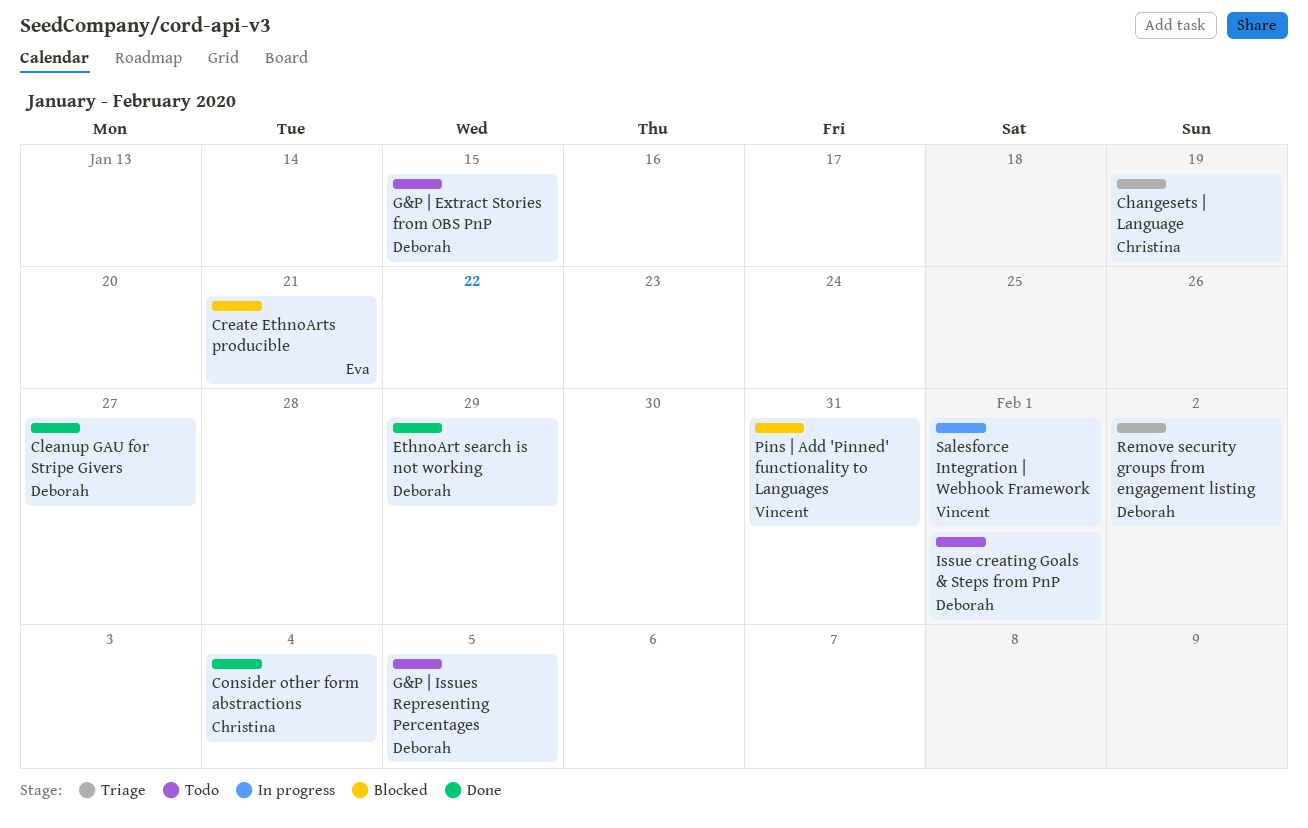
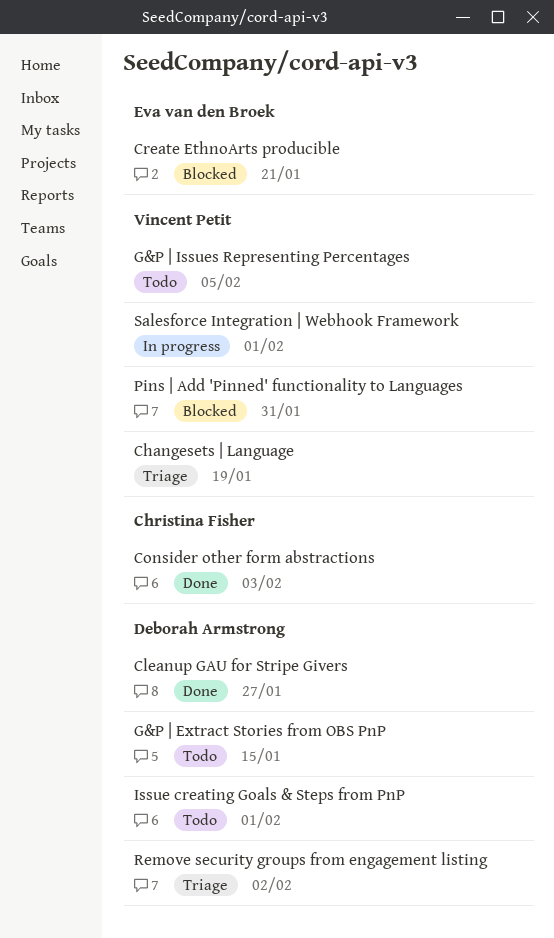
Changesets | Language, owner: Christina Fisher -> Vincent Petit
Consider other form abstractions, due: Feb 4 -> Feb 3
EthnoArt search is not working: present -> none
G&P | Issues Representing Percentages, owner: Deborah Armstrong -> Vincent Petit

